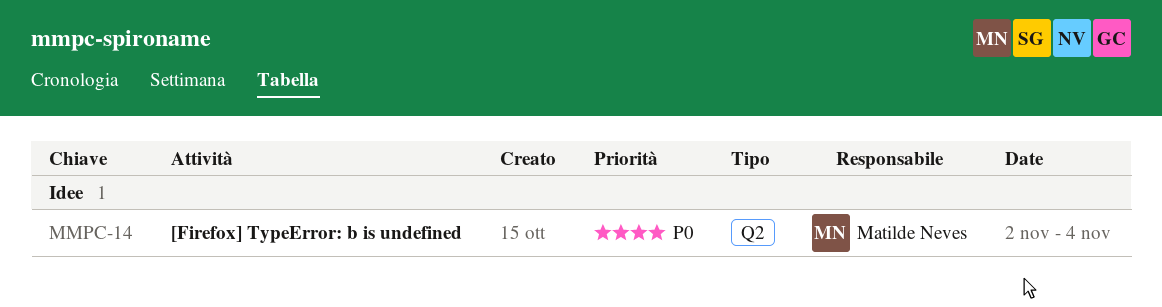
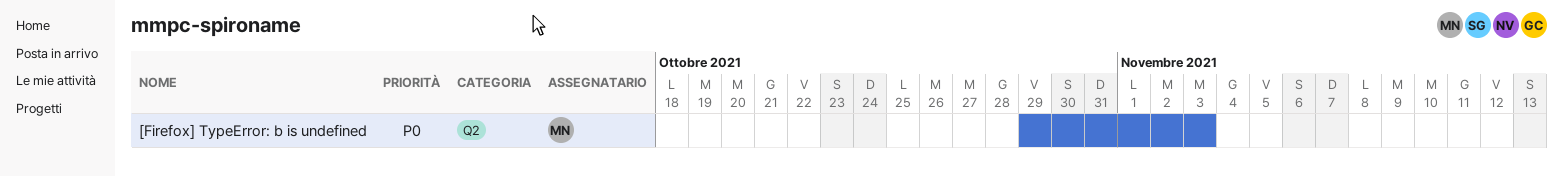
[Firefox] TypeError: b is undefined, start: Nov 2 -> Oct 29
[Firefox] TypeError: b is undefined, due: Nov 4 -> Nov 3

